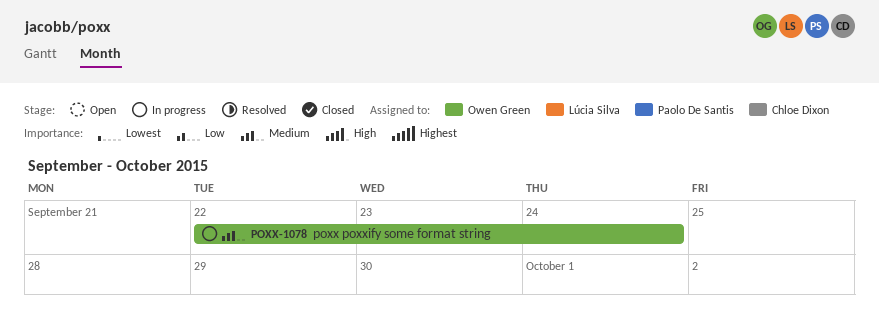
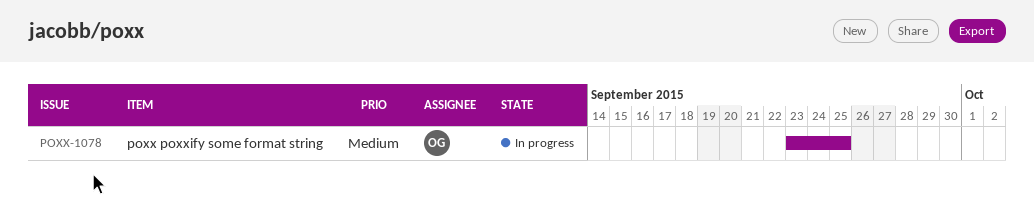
POXX-1078, start: Sep 22 -> Sep 23
POXX-1078, due: Sep 24 -> Sep 25

